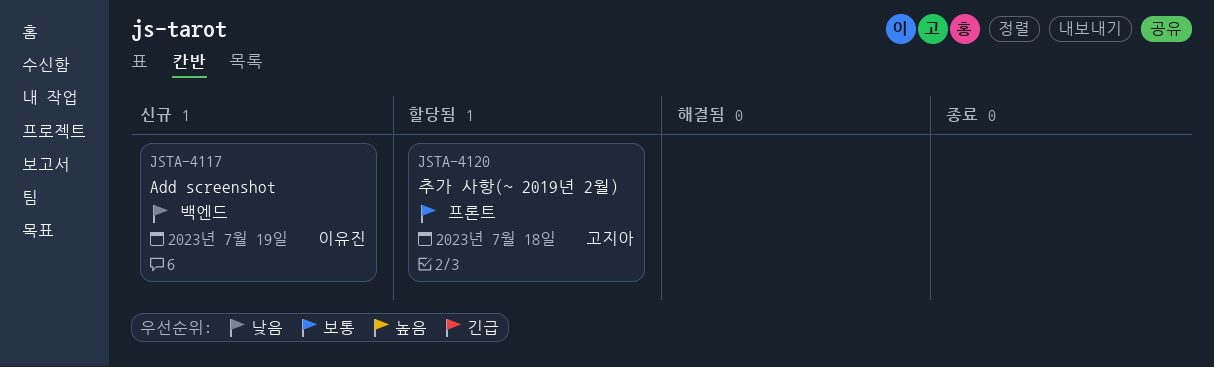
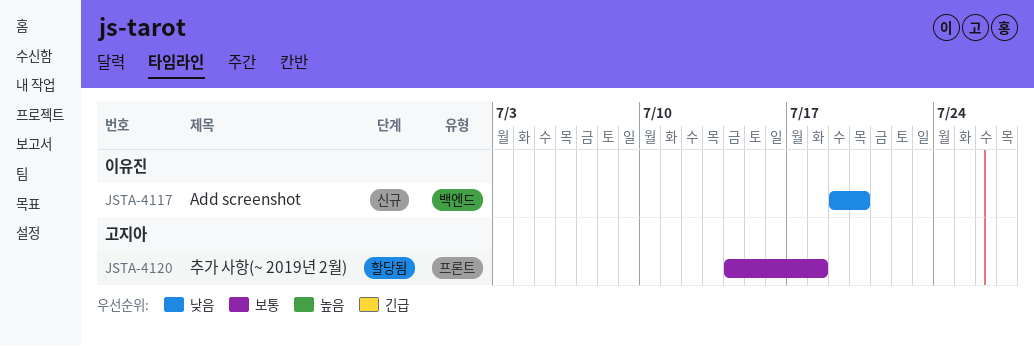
JSTA-4117, due: Jul 19 -> Jul 20

